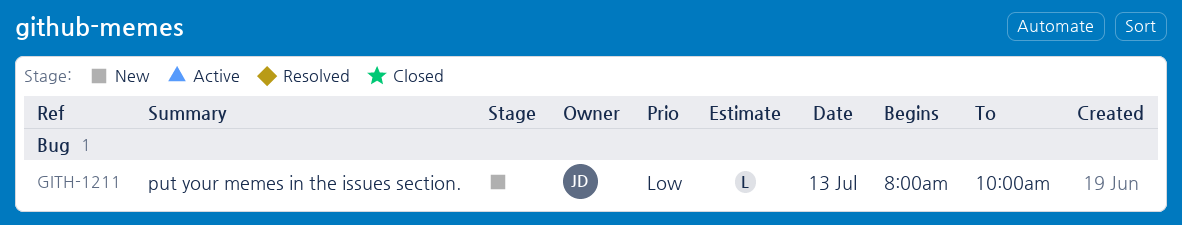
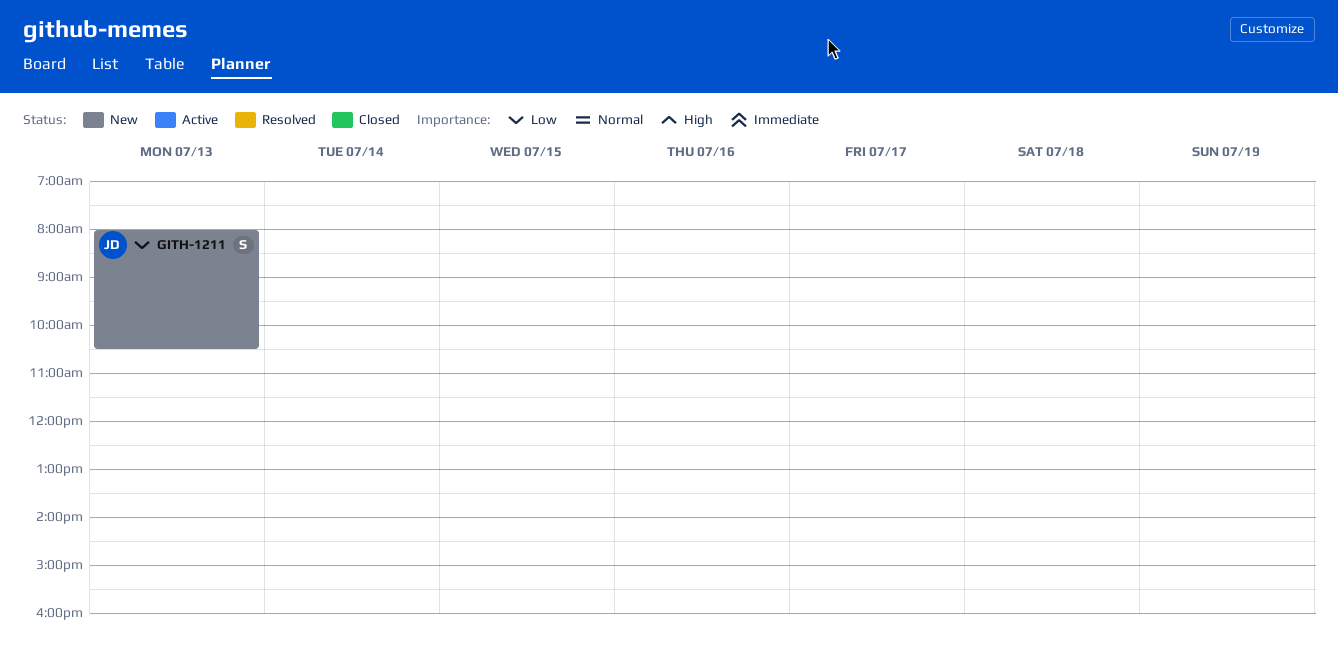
GITH-1211, estimate: L -> S
GITH-1211, ends: 10:00 -> 10:30

